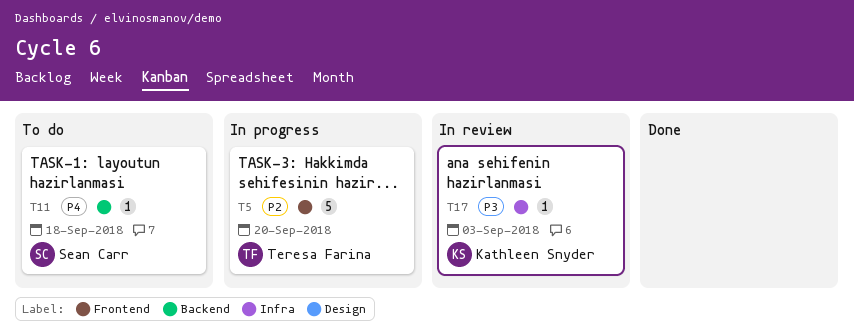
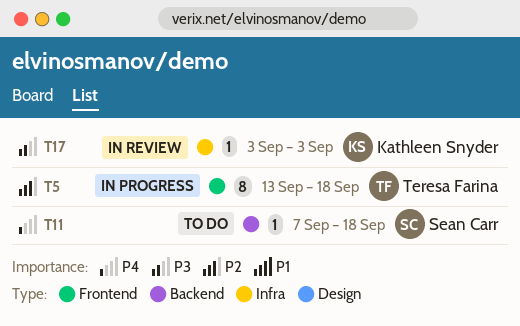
T5, estimate: 5 -> 8
T5, due: Sep 20 -> Sep 18

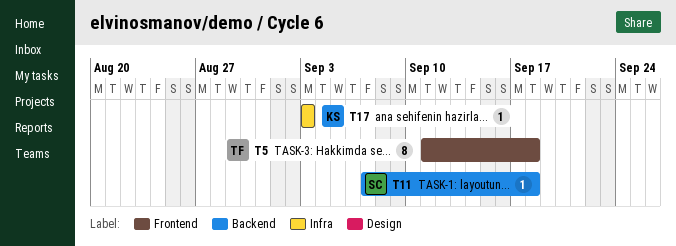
T5, start: Sep 13 -> Sep 11

